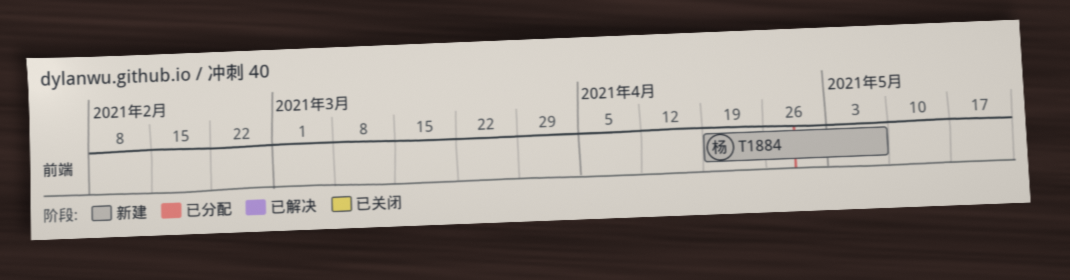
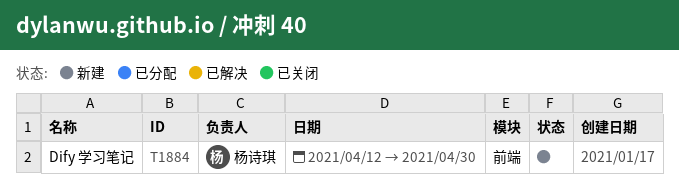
T1884, start: Apr 19 -> Apr 12
T1884, due: May 7 -> Apr 30

